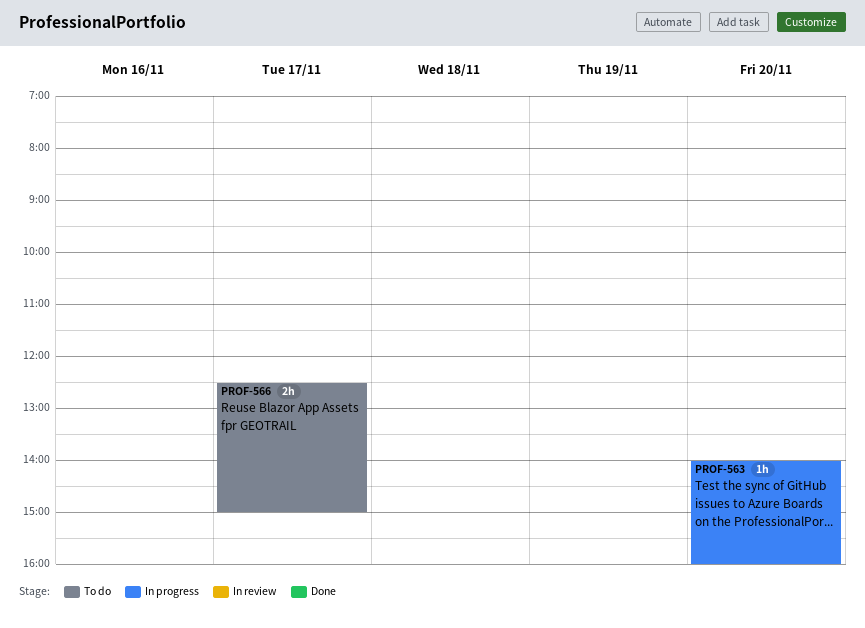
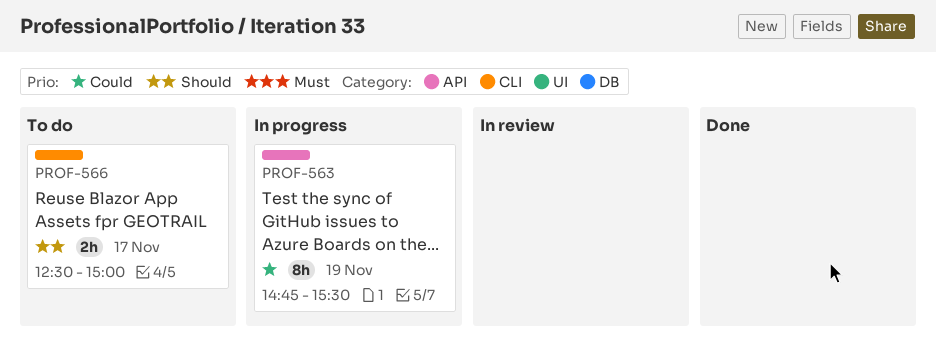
PROF-563, estimate: 1h -> 8h
PROF-563, day: Nov 20 -> Nov 19
PROF-563, begins: 14:00 -> 14:45
PROF-563, ends: 16:00 -> 15:30

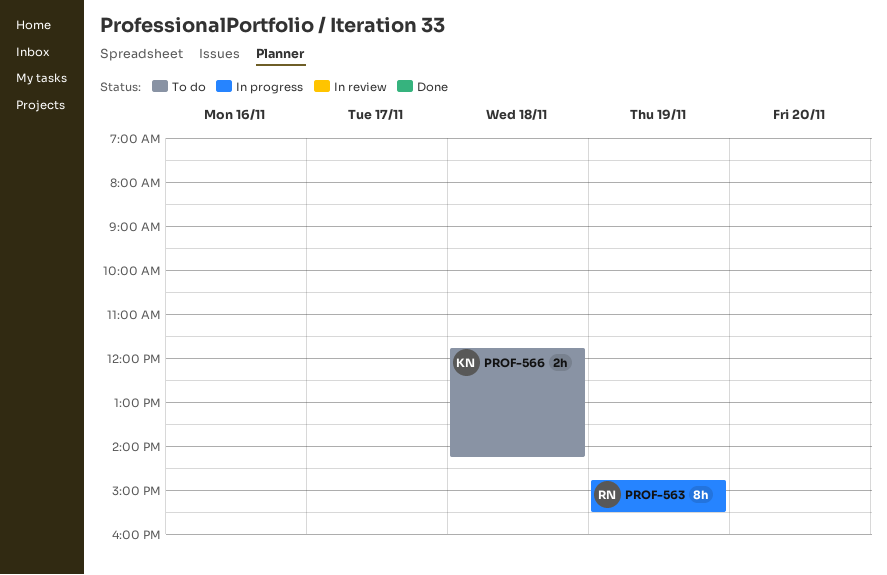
PROF-566, day: Nov 17 -> Nov 18
PROF-566, begins: 12:30 -> 11:45
PROF-566, ends: 15:00 -> 14:15

